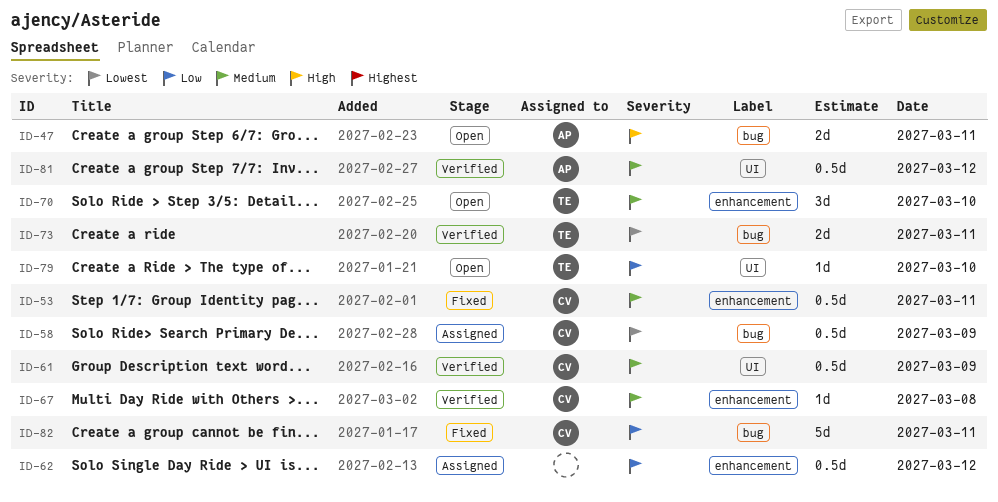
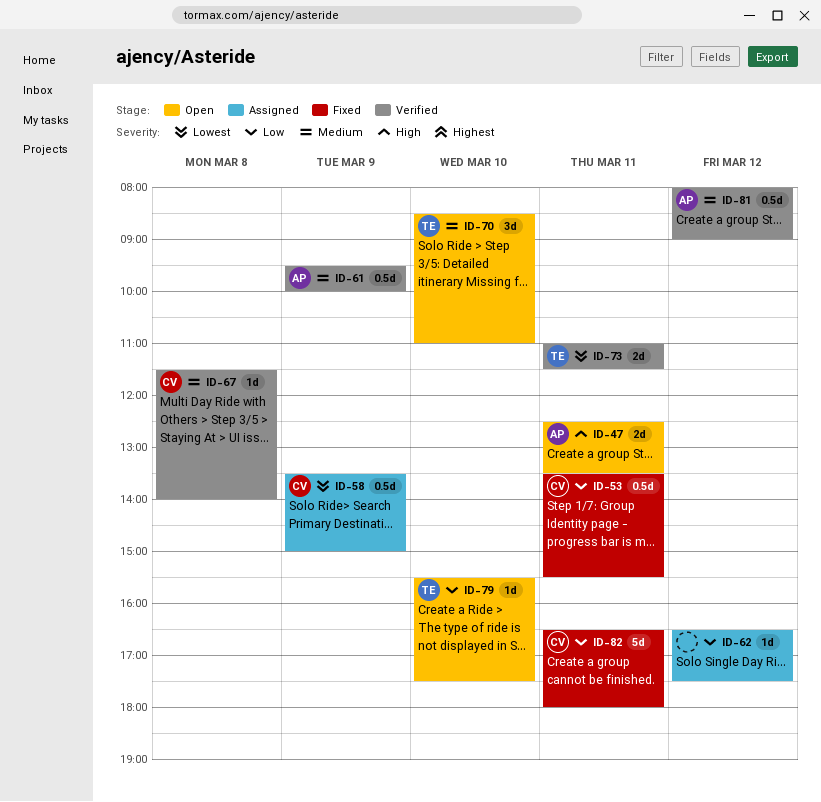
ID-53, priority: Medium -> Low
ID-61, owner: CV -> AP
ID-62, estimate: 0.5d -> 1d

